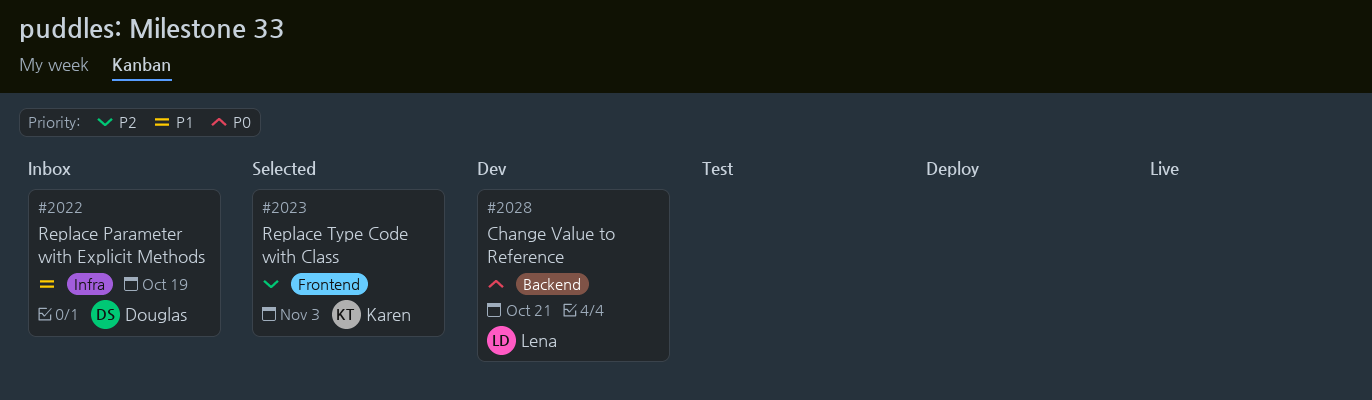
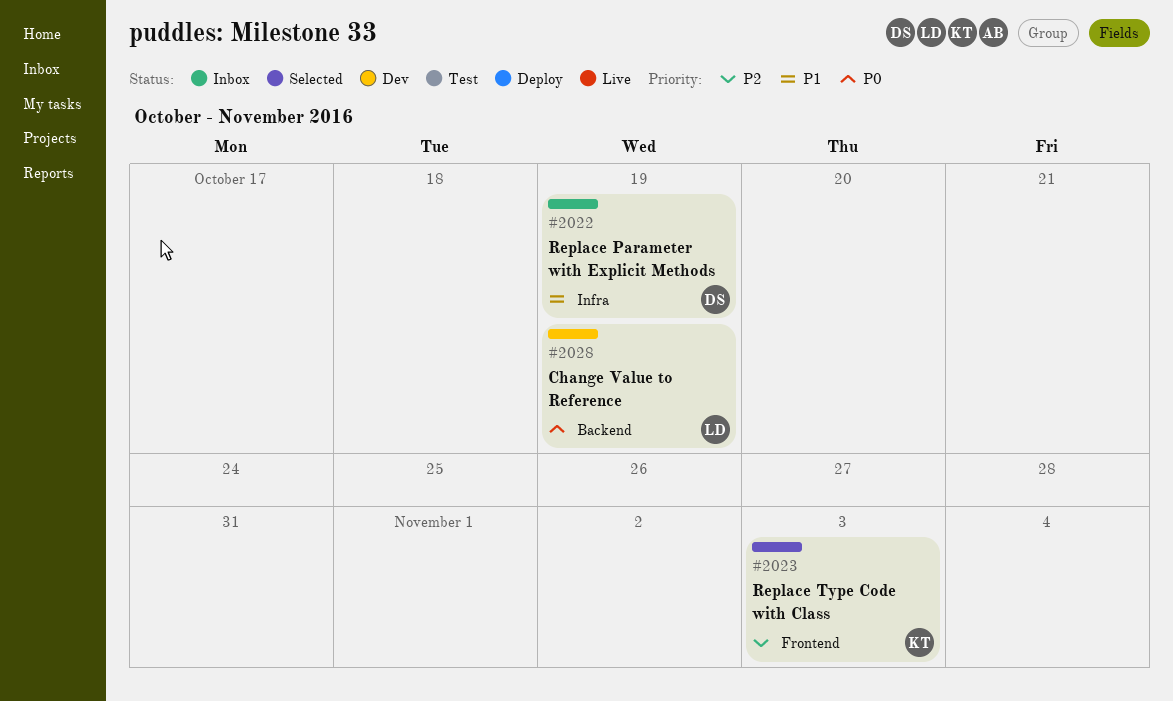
#2028, due: Oct 21 -> Oct 19

